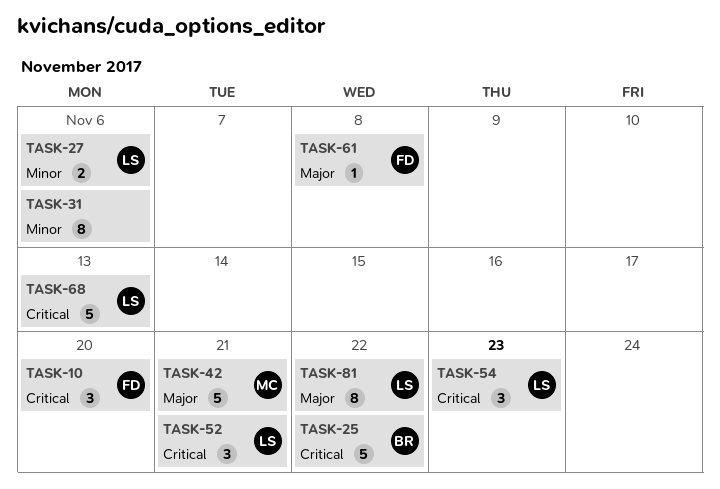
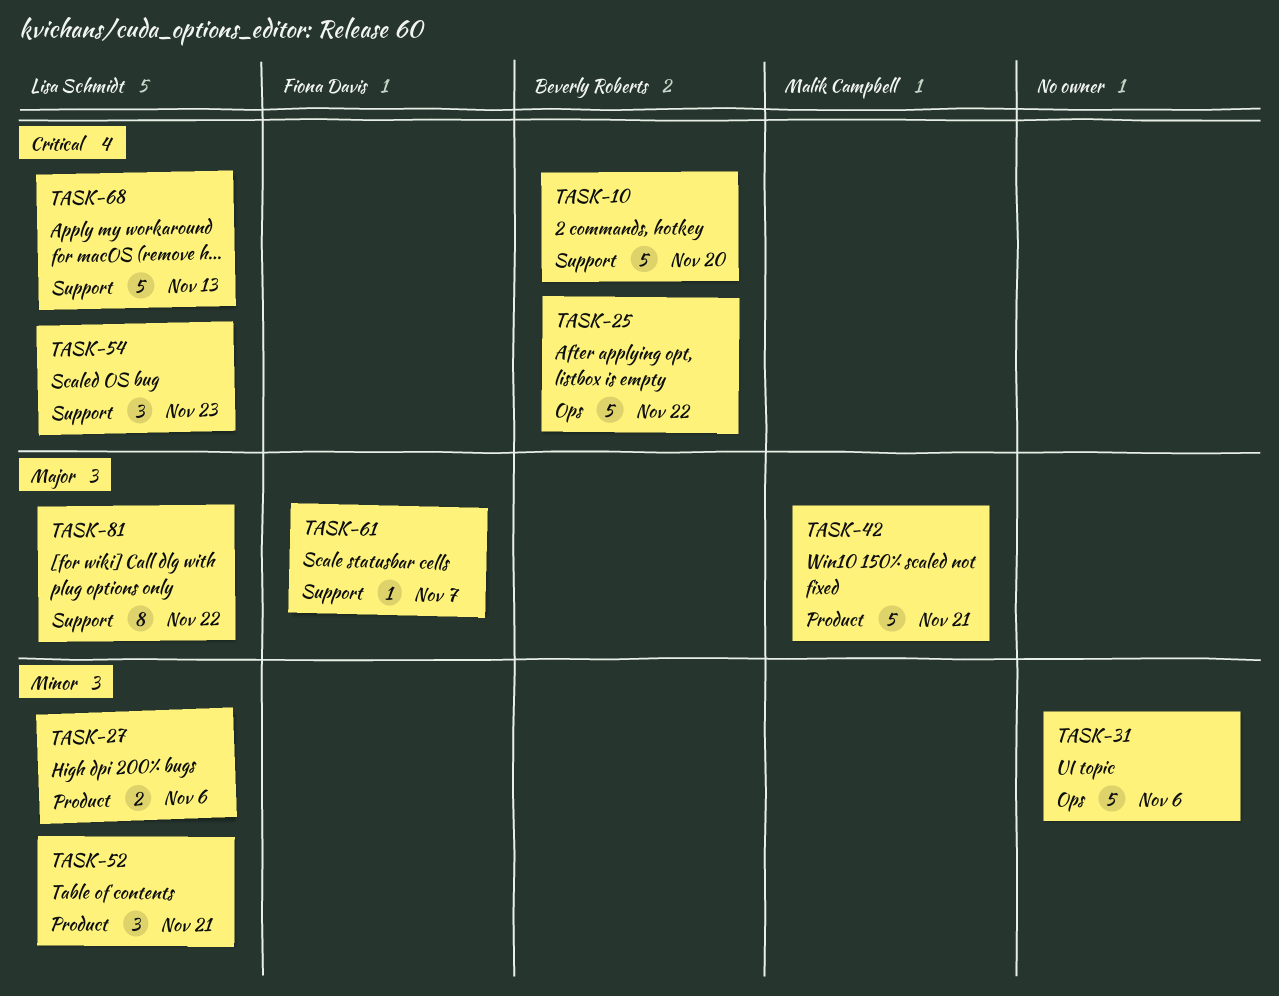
TASK-10, owner: Fiona Davis -> Beverly Roberts
TASK-10, estimate: 3 -> 5
TASK-31, estimate: 8 -> 5
TASK-52, priority: Critical -> Minor
TASK-61, due: Nov 8 -> Nov 7

